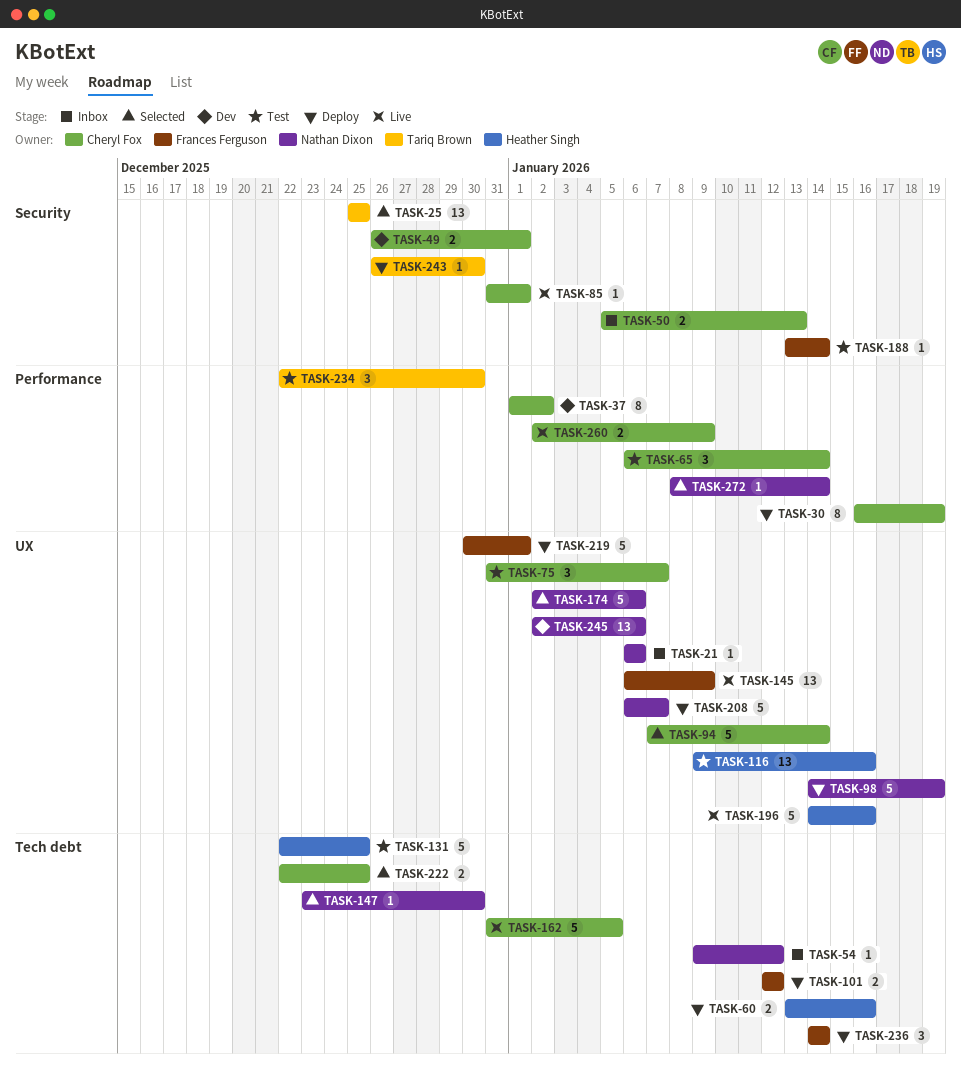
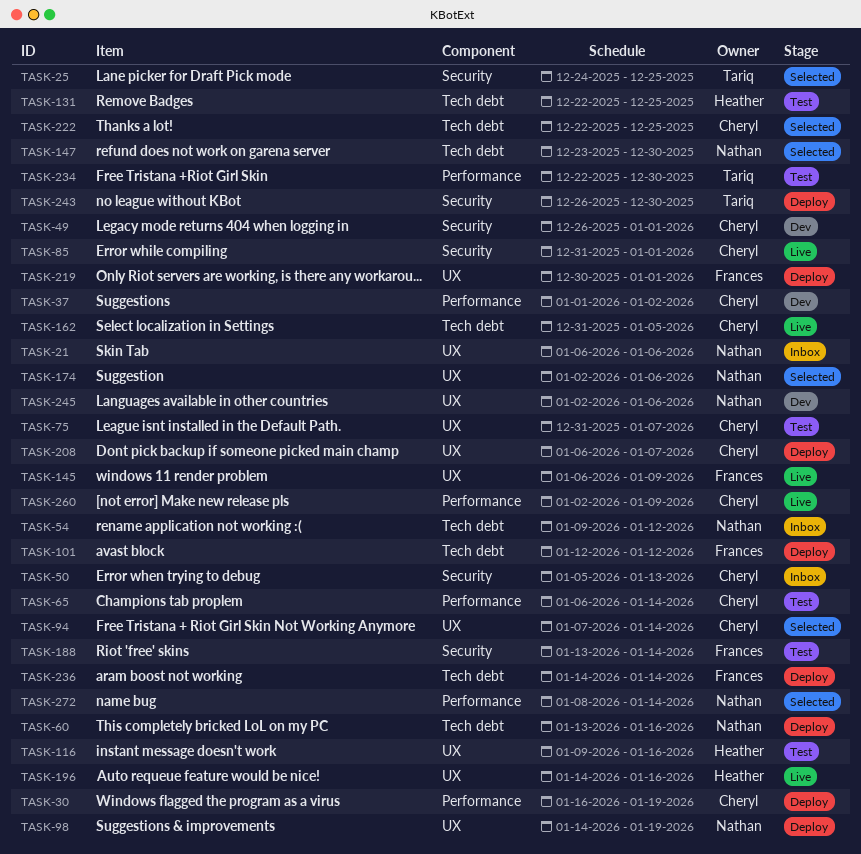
TASK-25, start: Dec 25 -> Dec 24
TASK-60, owner: Heather Singh -> Nathan Dixon
TASK-208, owner: Nathan Dixon -> Cheryl Fox

